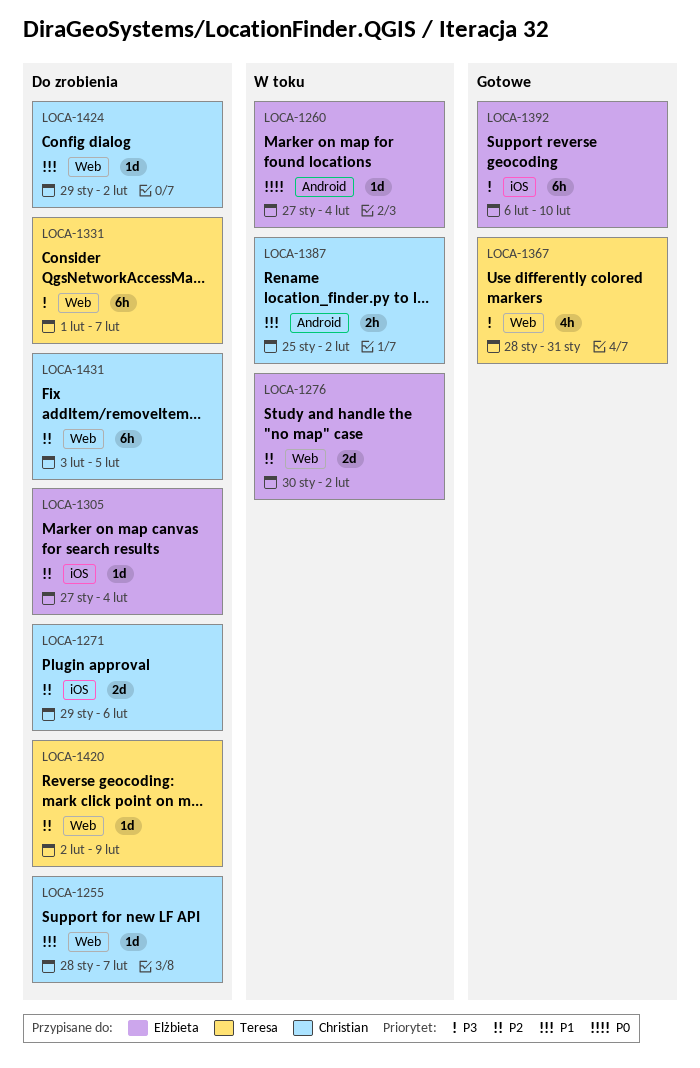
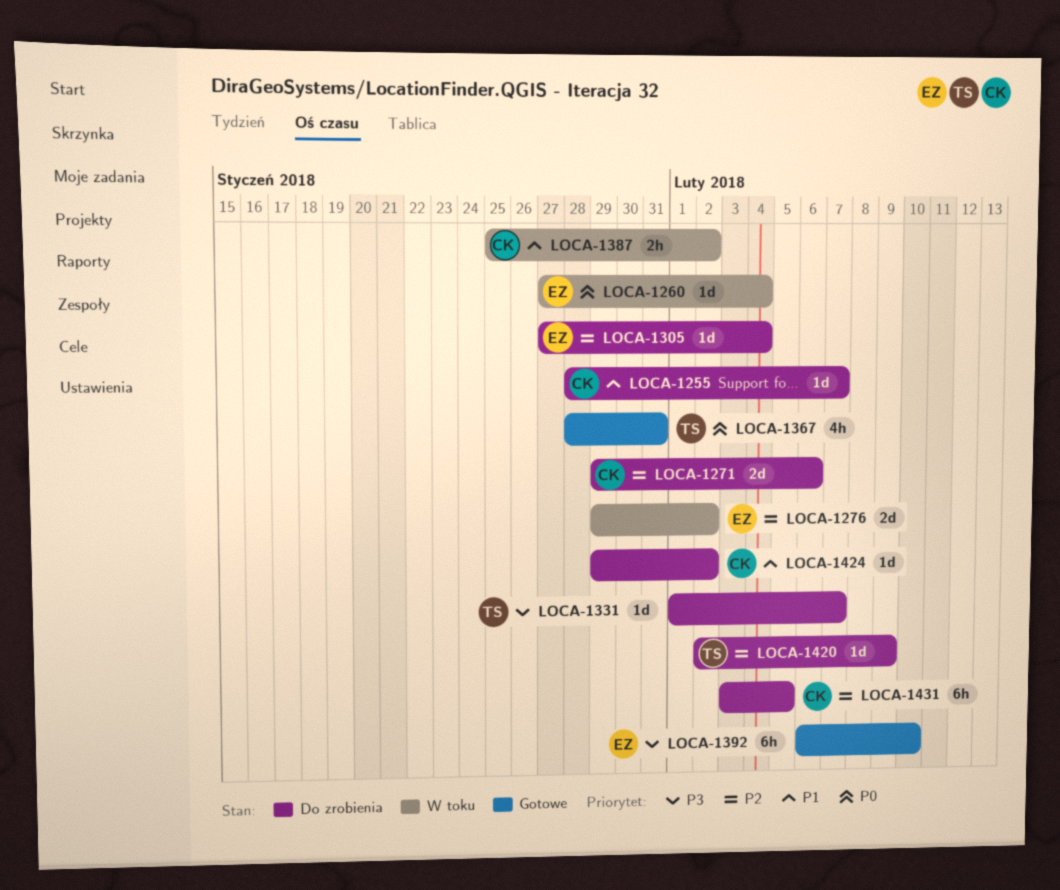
LOCA-1276, start: Jan 30 -> Jan 29
LOCA-1331, estimate: 6h -> 1d
LOCA-1367, priority: P3 -> P0

